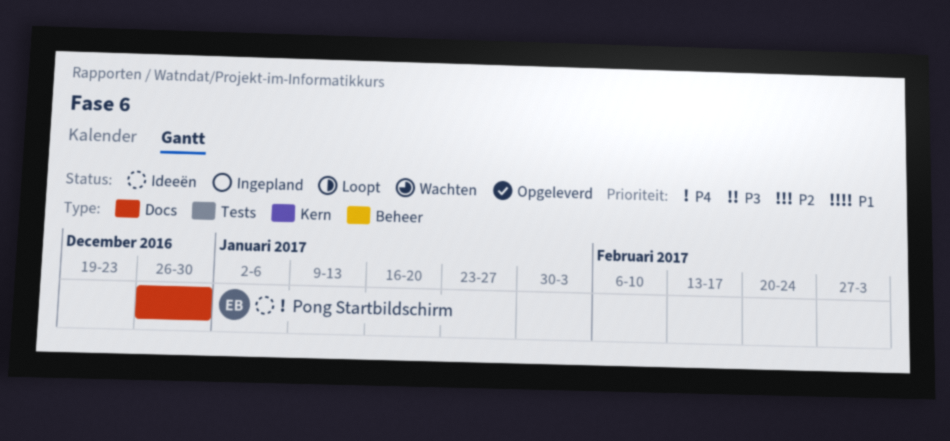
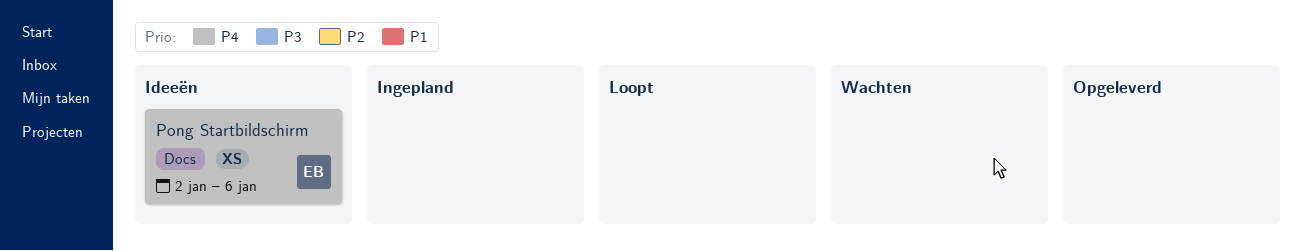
Pong Startbildschirm, start: Dec 26 -> Jan 2
Pong Startbildschirm, due: Dec 30 -> Jan 6

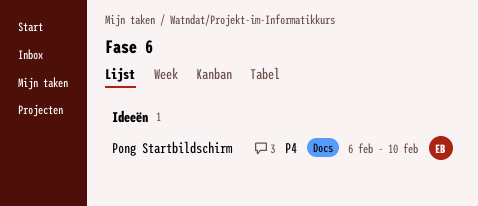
Pong Startbildschirm, start: Jan 2 -> Feb 6
Pong Startbildschirm, due: Jan 6 -> Feb 10

